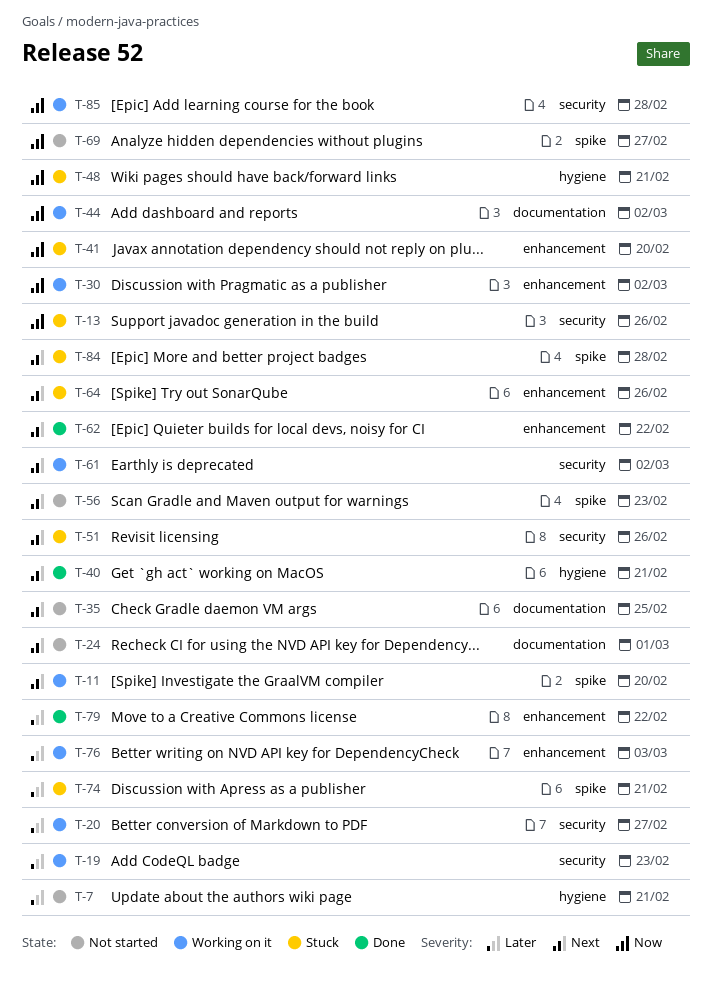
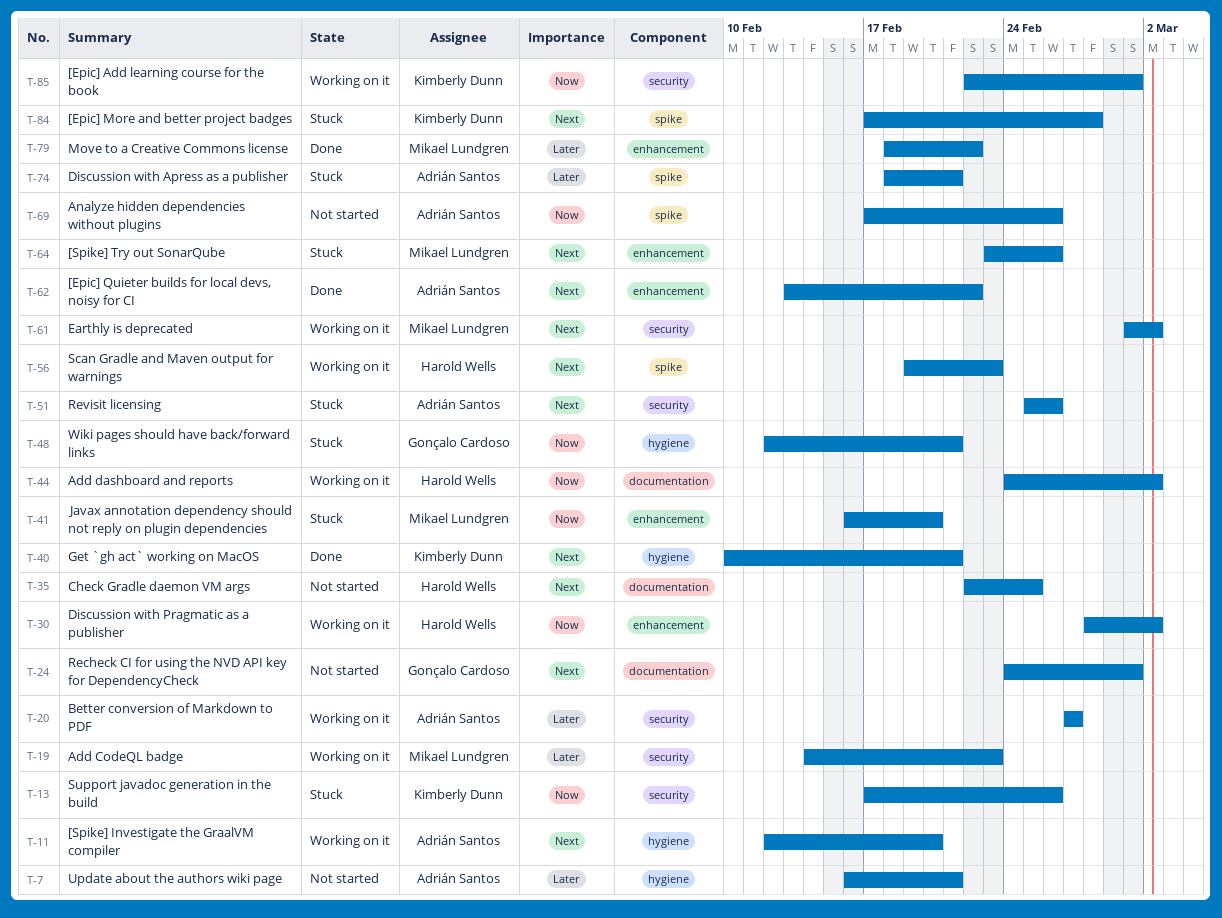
T-11, label: spike -> hygiene
T-56, status: Not started -> Working on it
T-69, due: Feb 27 -> Feb 26
T-76: present -> none
T-85, due: Feb 28 -> Mar 1

